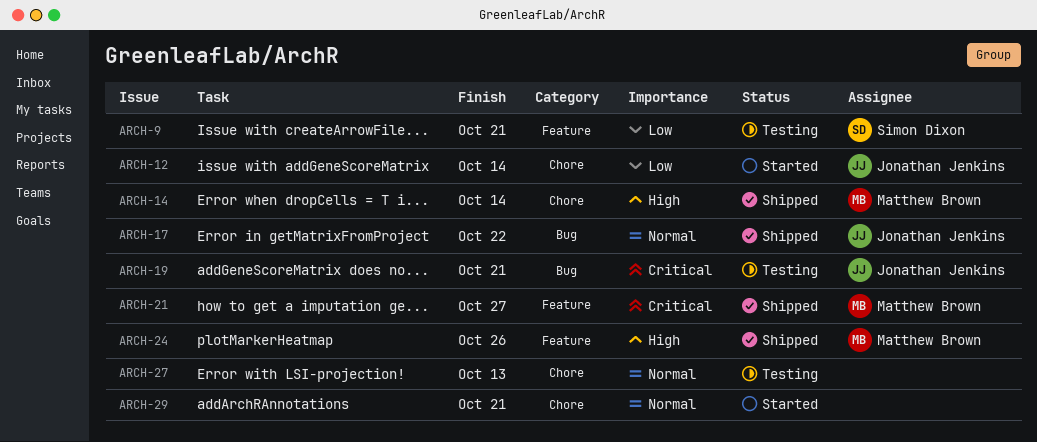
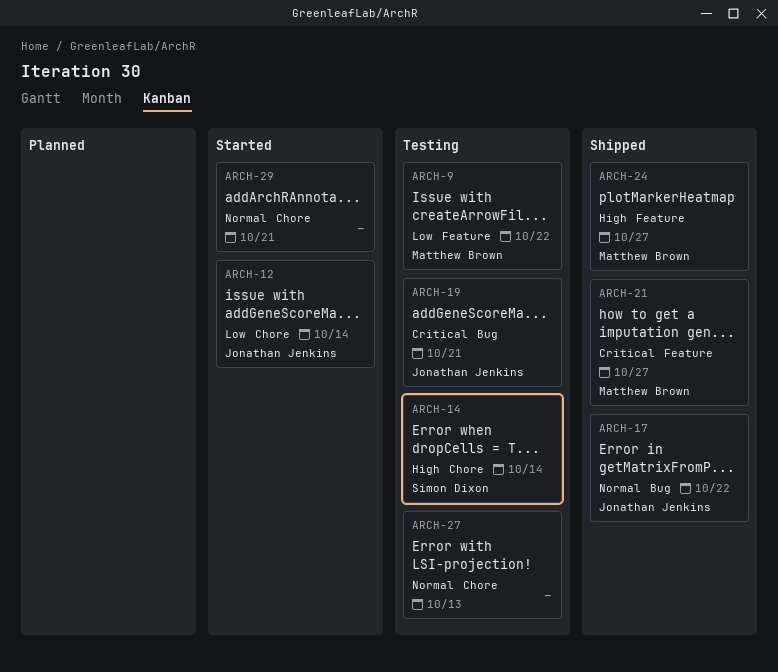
ARCH-9, owner: Simon Dixon -> Matthew Brown
ARCH-9, due: Oct 21 -> Oct 22
ARCH-14, status: Shipped -> Testing
ARCH-14, owner: Matthew Brown -> Simon Dixon
ARCH-24, due: Oct 26 -> Oct 27

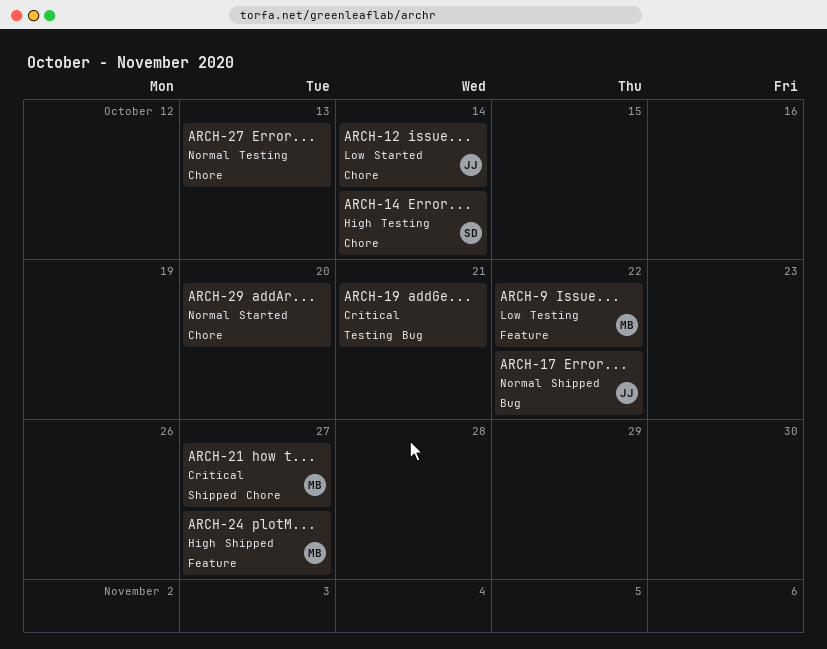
ARCH-19, owner: Jonathan Jenkins -> none
ARCH-21, label: Feature -> Chore
ARCH-29, due: Oct 21 -> Oct 20

